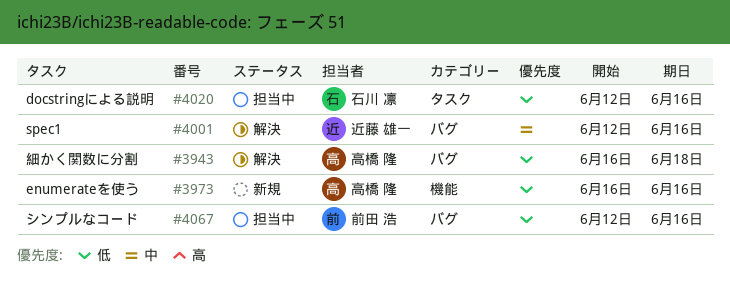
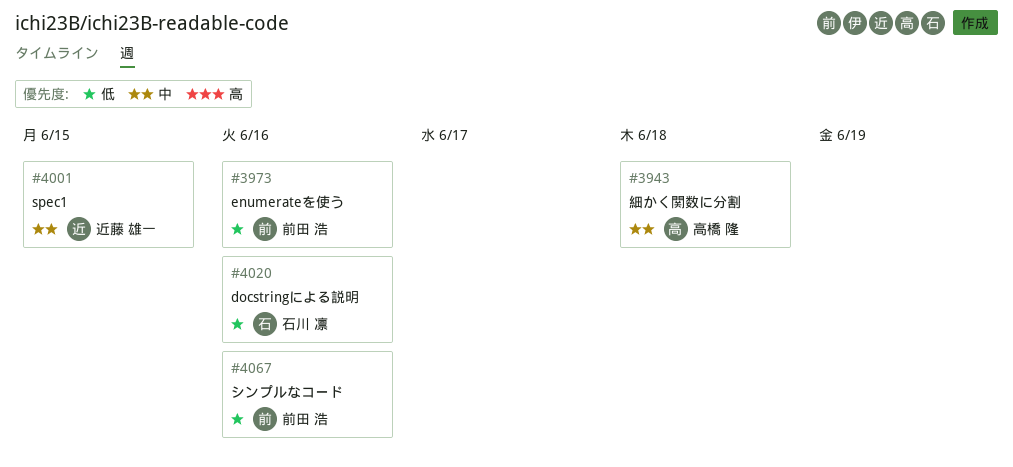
#3943, priority: 低 -> 中
#3973, owner: 高橋 隆 -> 前田 浩
#4001, due: Jun 16 -> Jun 15

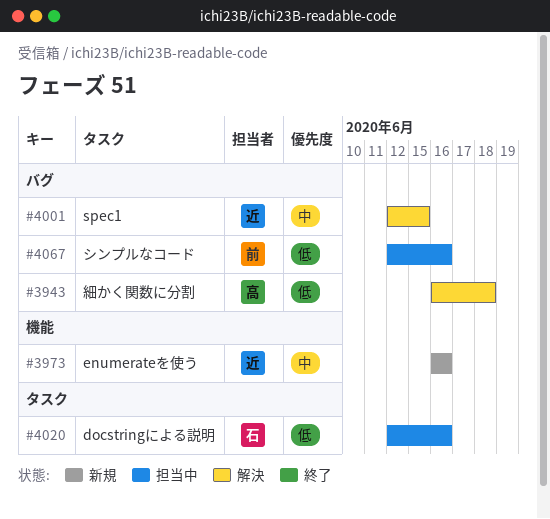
#3943, priority: 中 -> 低
#3973, owner: 前田 浩 -> 近藤 雄一
#3973, priority: 低 -> 中

